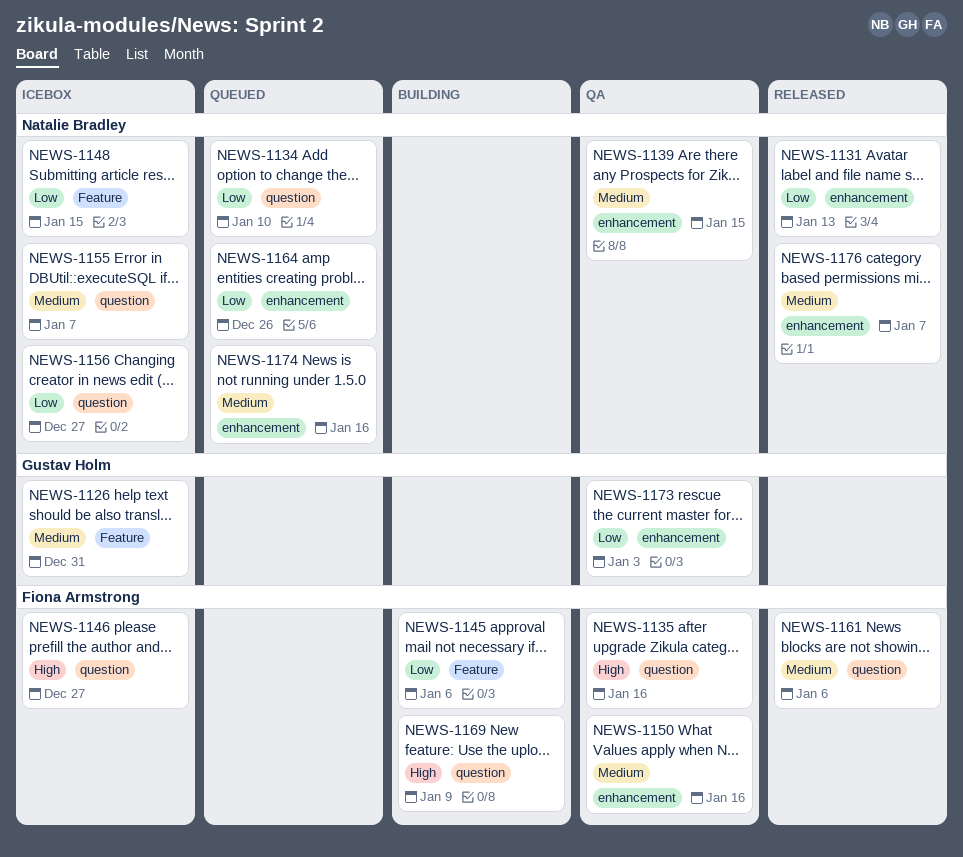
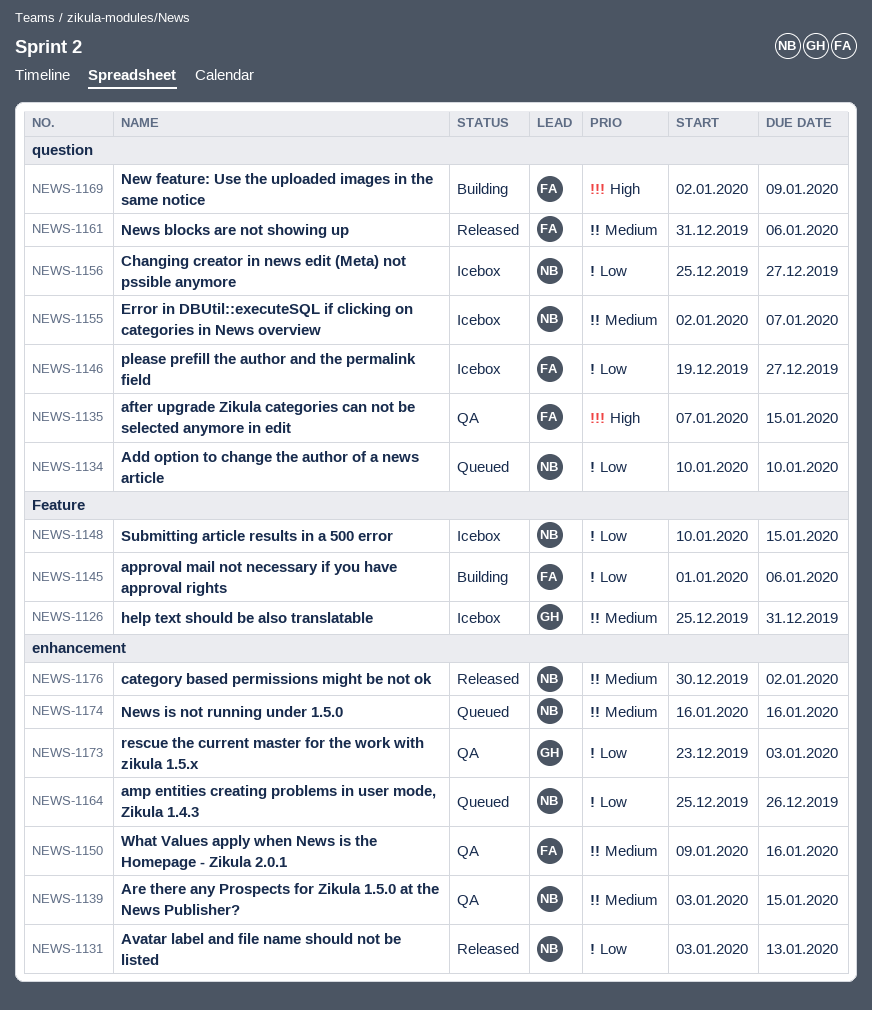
NEWS-1135, due: Jan 16 -> Jan 15
NEWS-1146, priority: High -> Low
NEWS-1176, due: Jan 7 -> Jan 2

